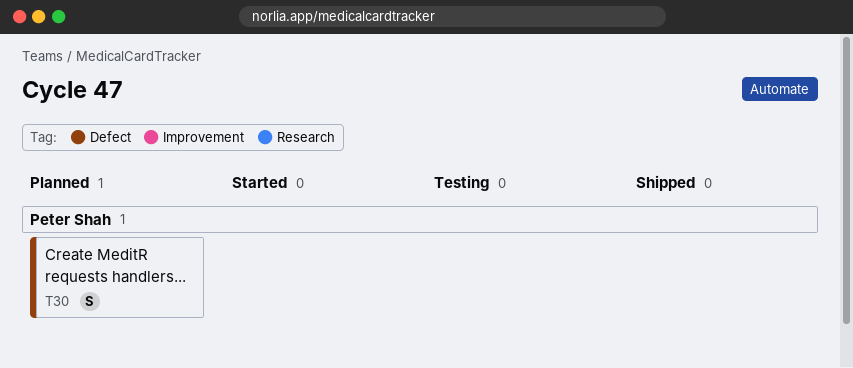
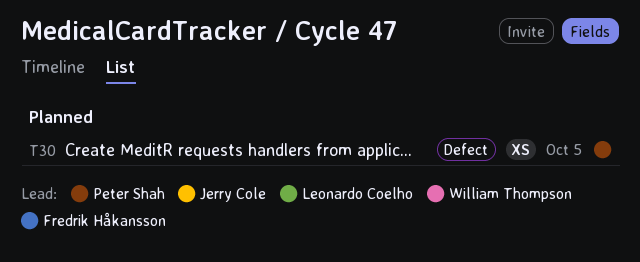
T30, estimate: S -> XS

